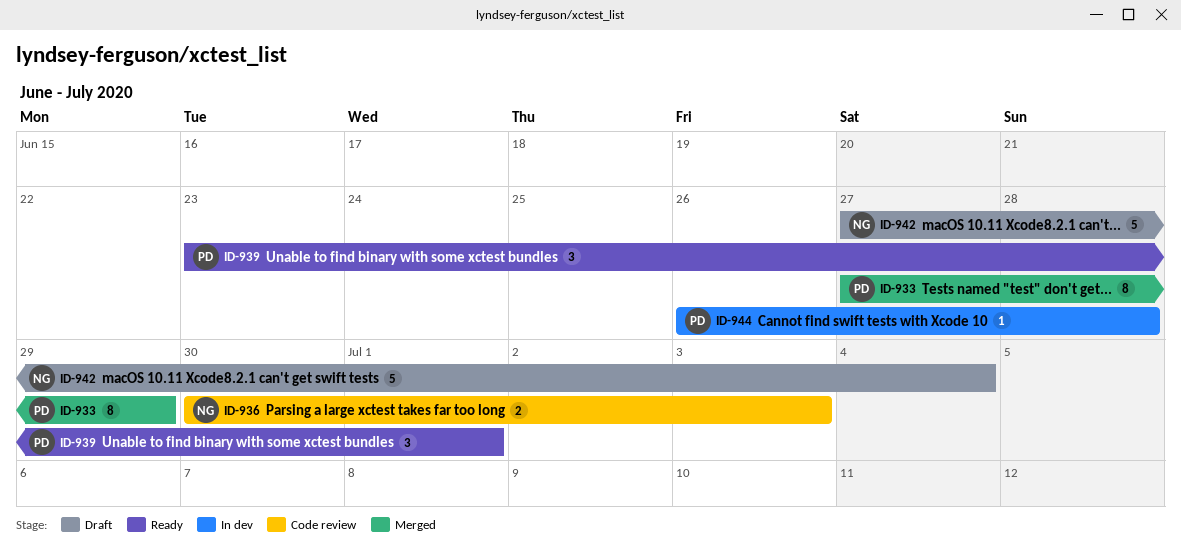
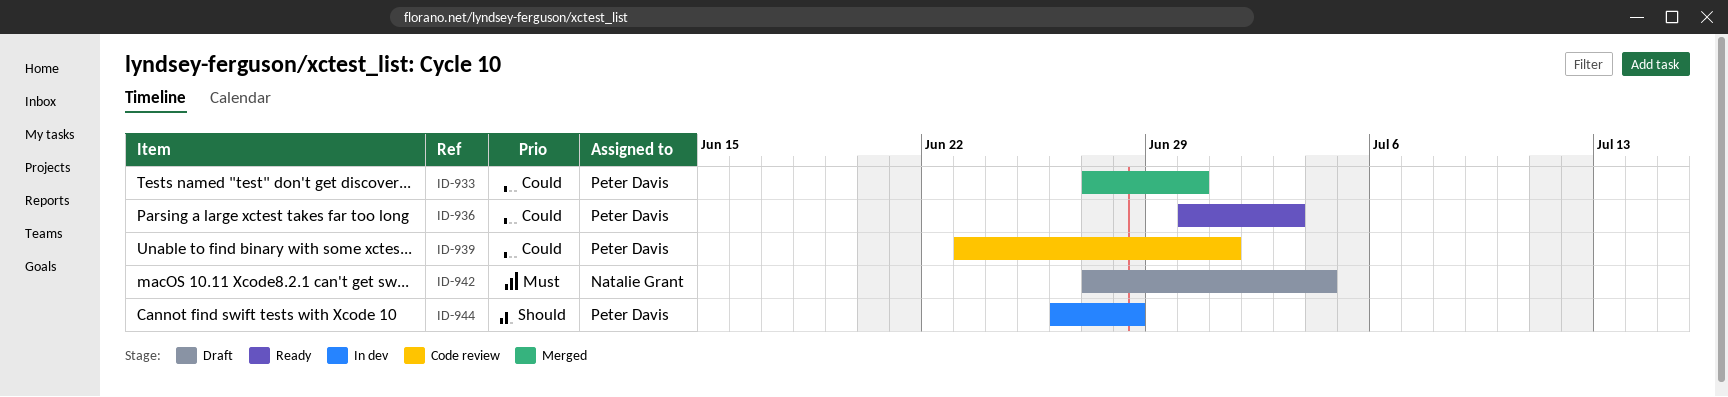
ID-933, due: Jun 29 -> Jun 30
ID-936, status: Code review -> Ready
ID-936, owner: Natalie Grant -> Peter Davis
ID-939, status: Ready -> Code review

